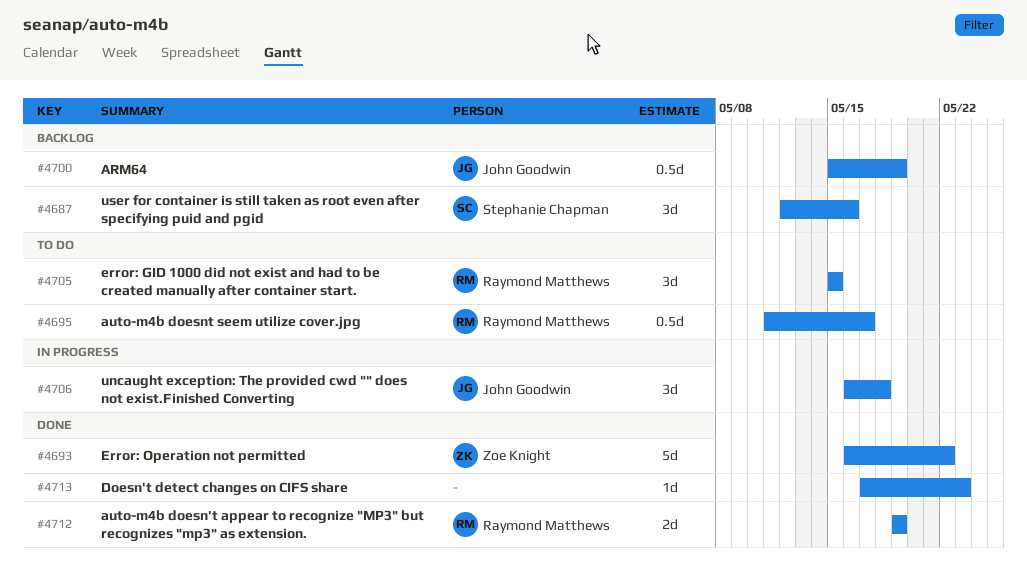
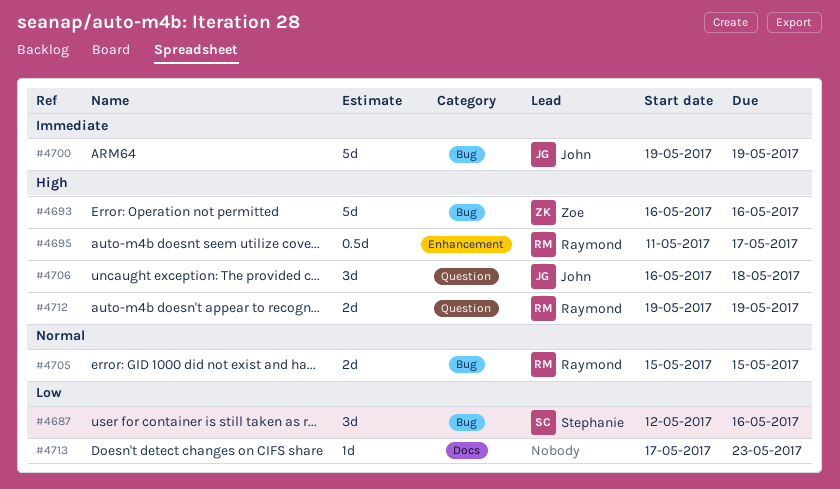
#4693, due: May 22 -> May 16
#4700, estimate: 0.5d -> 5d
#4700, start: May 15 -> May 19
#4705, estimate: 3d -> 2d

